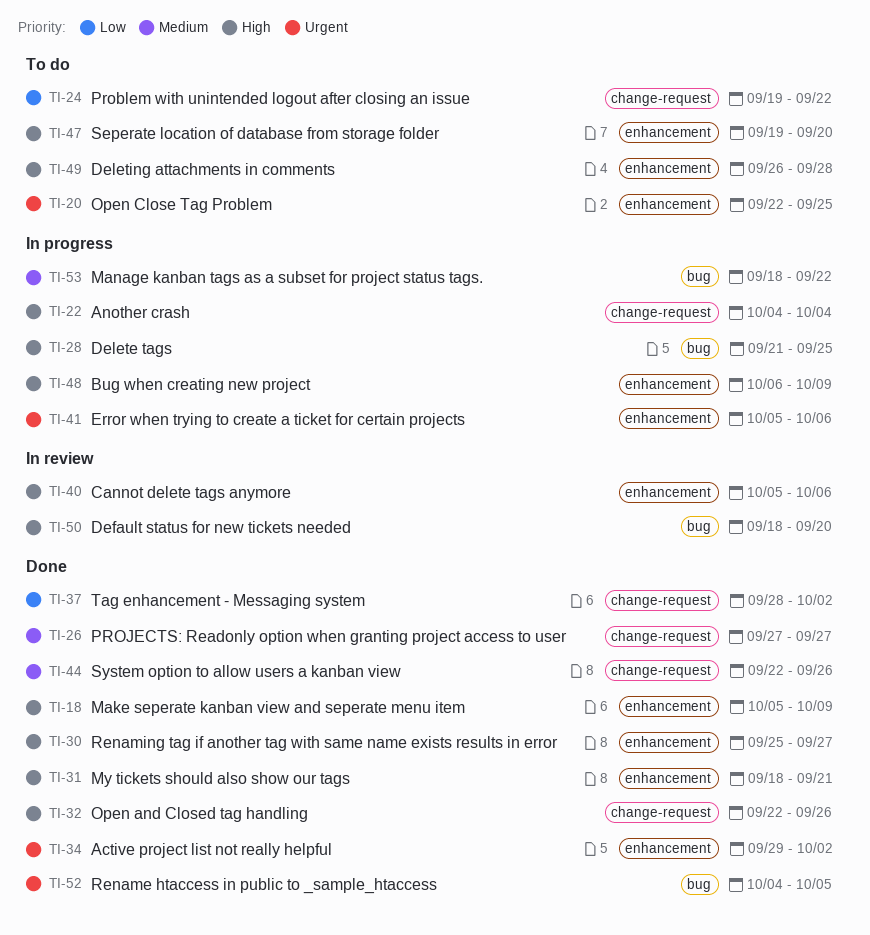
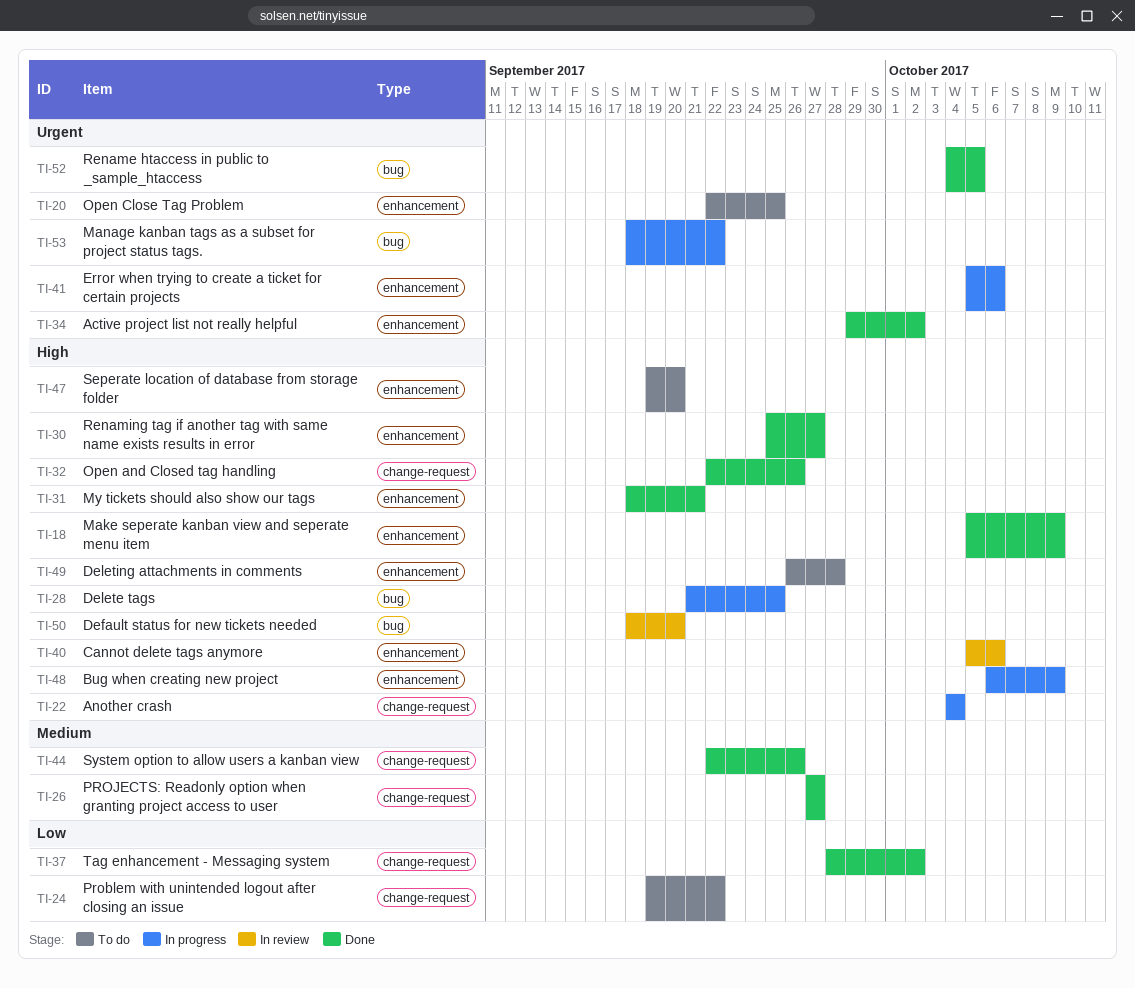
TI-53, priority: Medium -> Urgent

